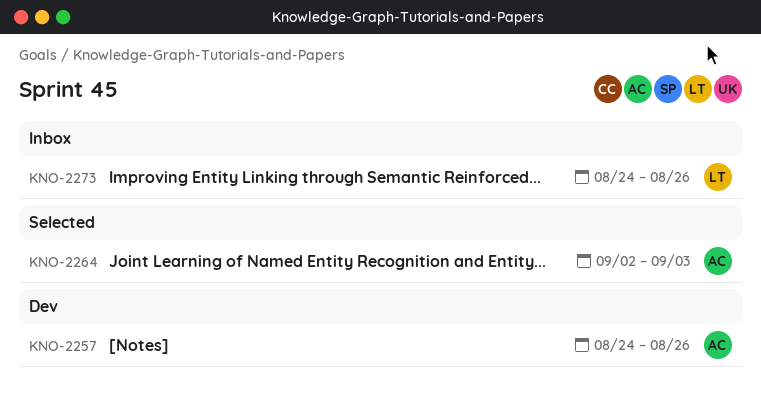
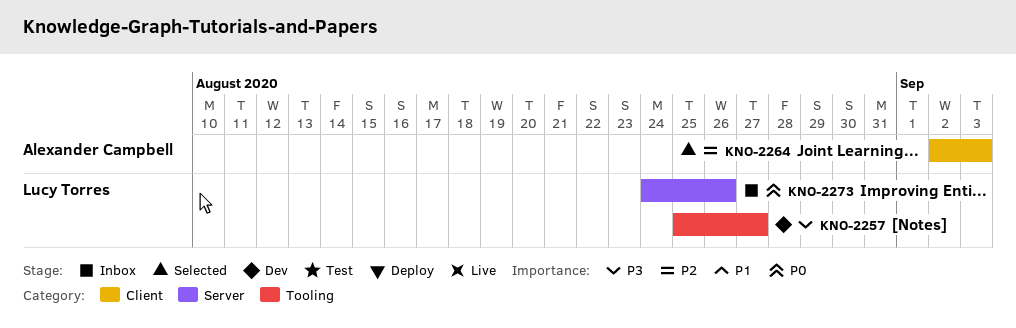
KNO-2257, owner: Alexander Campbell -> Lucy Torres
KNO-2257, start: Aug 24 -> Aug 25
KNO-2257, due: Aug 26 -> Aug 27

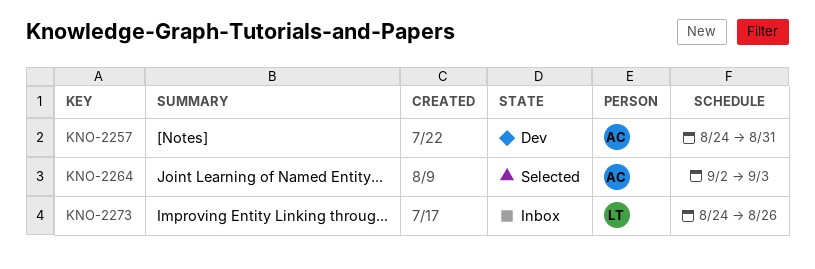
KNO-2257, owner: Lucy Torres -> Alexander Campbell
KNO-2257, start: Aug 25 -> Aug 24
KNO-2257, due: Aug 27 -> Aug 31

